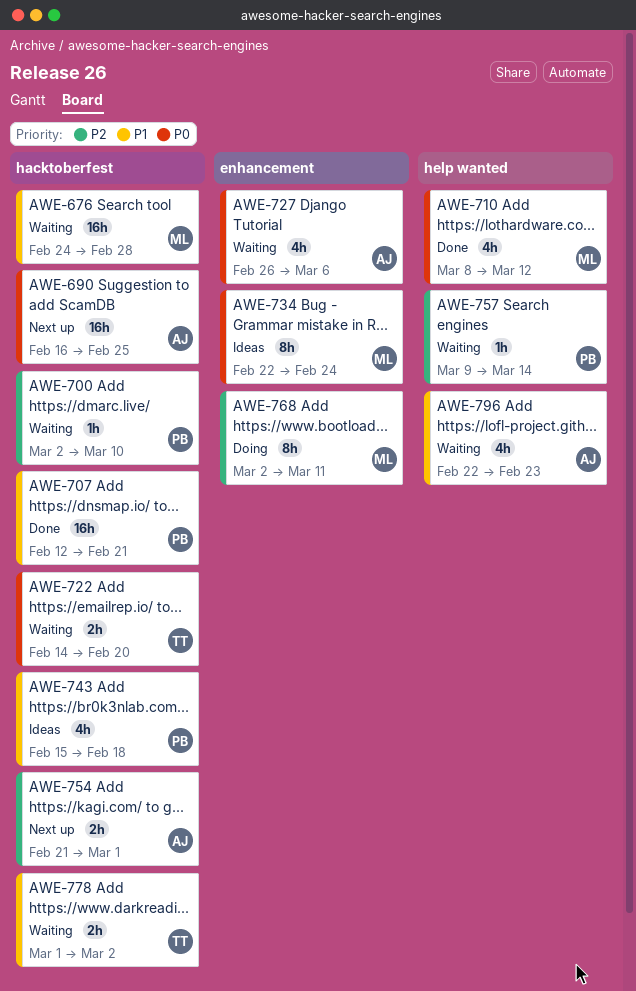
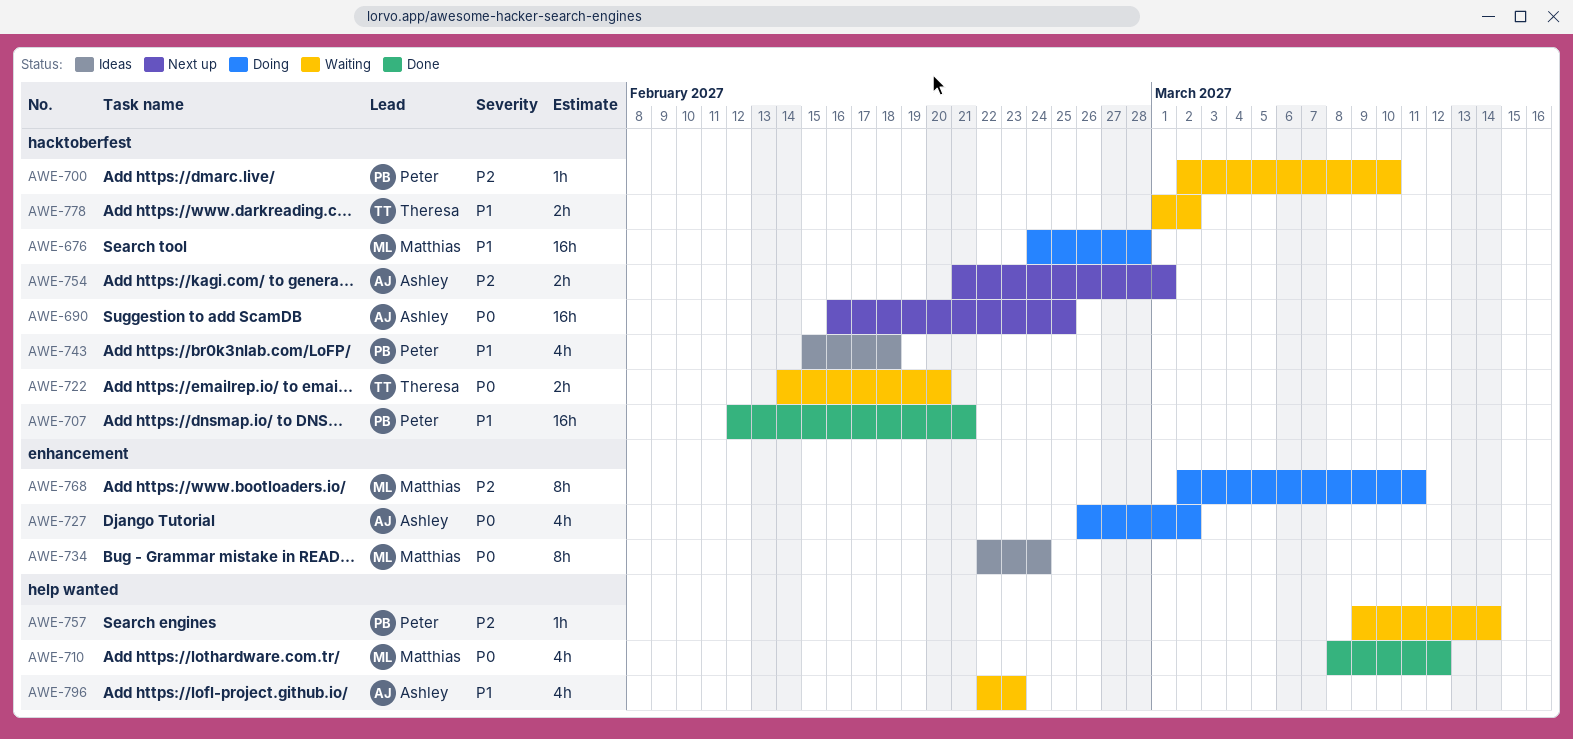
AWE-676, status: Waiting -> Doing
AWE-727, status: Waiting -> Doing
AWE-727, due: Mar 6 -> Mar 2

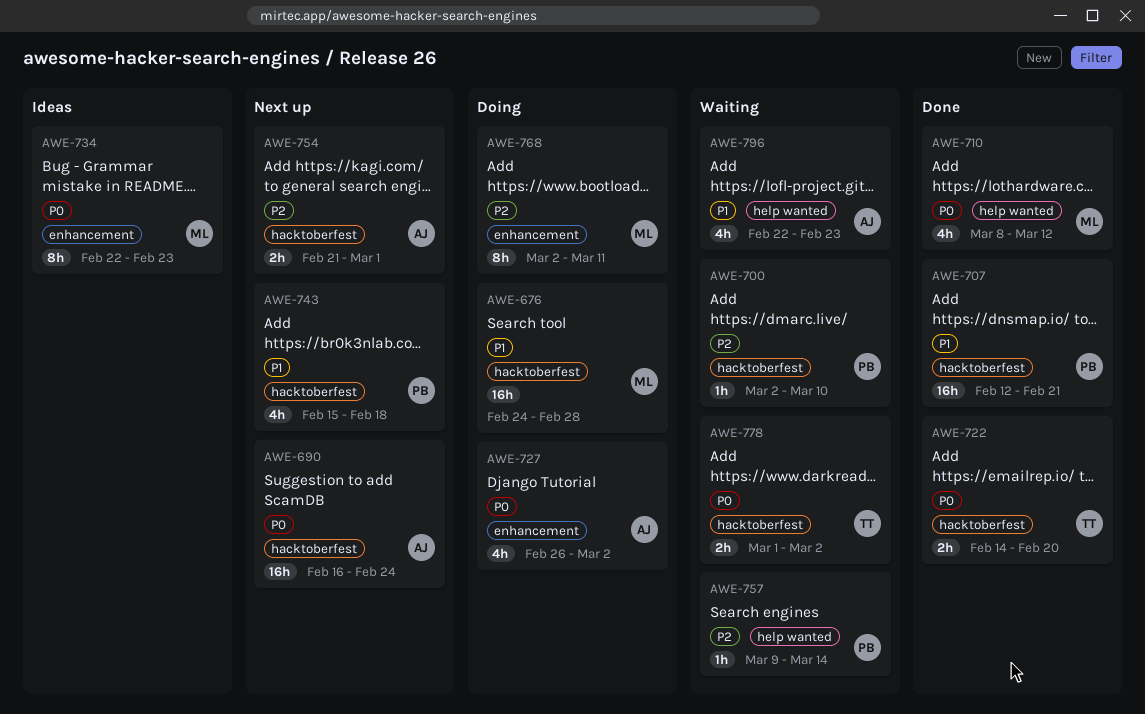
AWE-690, due: Feb 25 -> Feb 24
AWE-722, status: Waiting -> Done
AWE-734, due: Feb 24 -> Feb 23
AWE-743, status: Ideas -> Next up
AWE-778, priority: P1 -> P0

